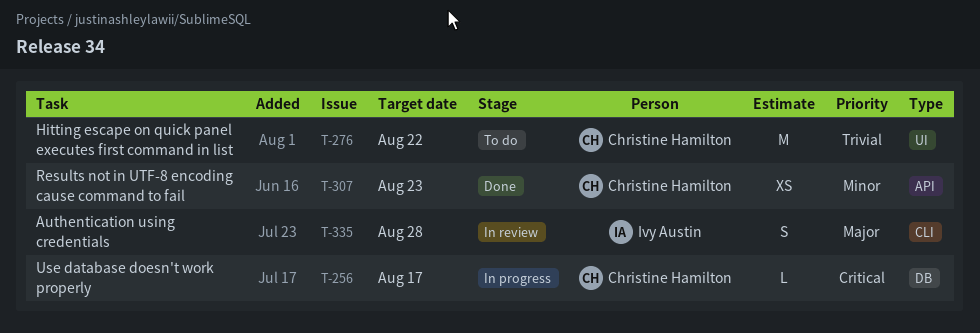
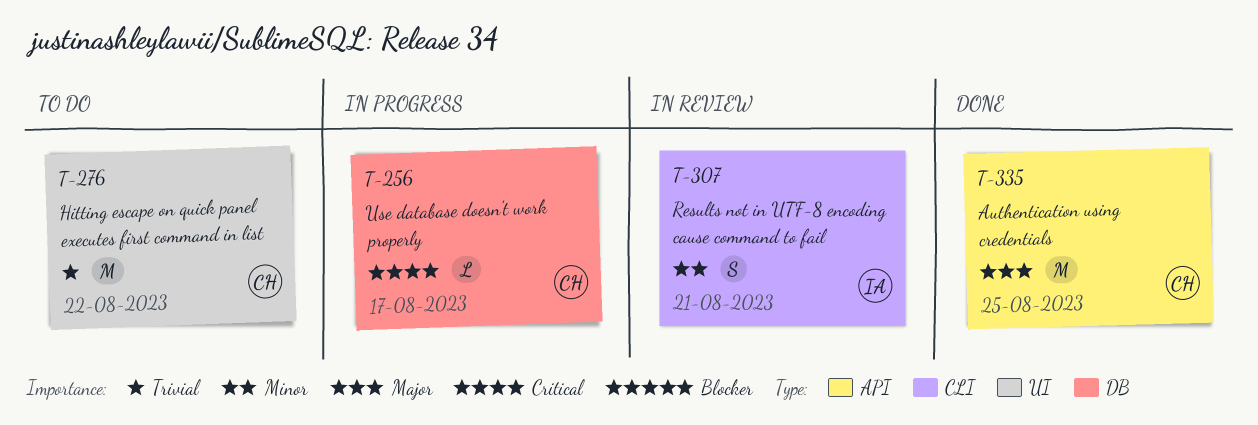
T-307, status: Done -> In review
T-307, owner: Christine Hamilton -> Ivy Austin
T-307, label: API -> CLI
T-307, estimate: XS -> S
T-307, due: Aug 23 -> Aug 21
T-335, status: In review -> Done
T-335, owner: Ivy Austin -> Christine Hamilton
T-335, label: CLI -> API
T-335, estimate: S -> M
T-335, due: Aug 28 -> Aug 25

